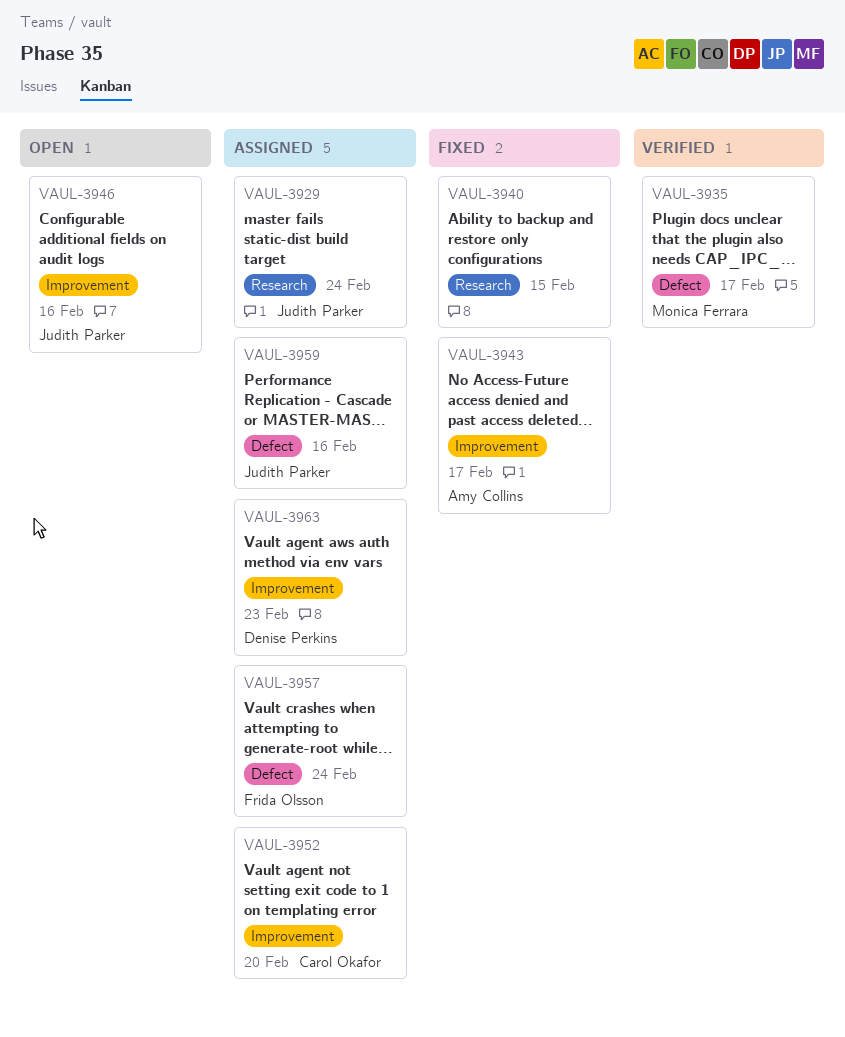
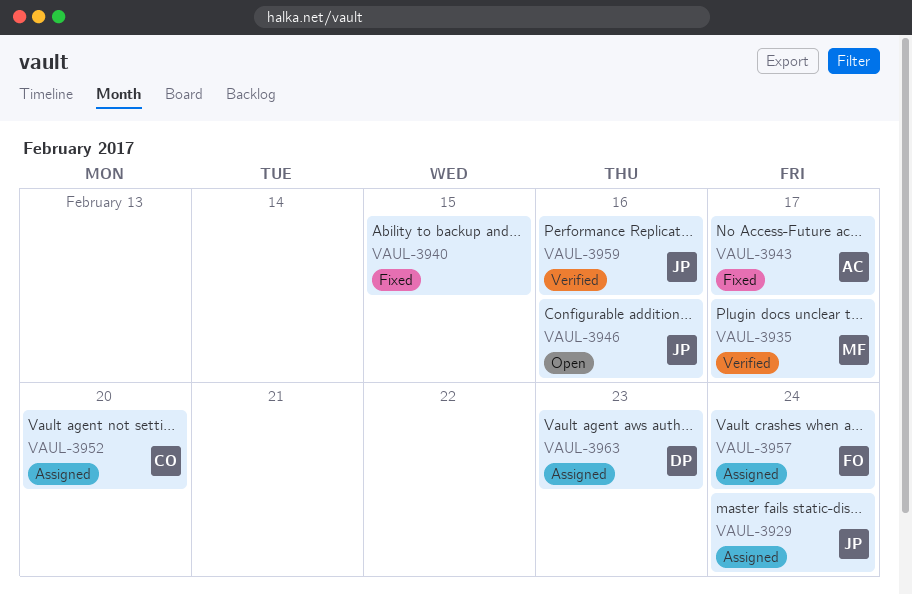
VAUL-3959, status: Assigned -> Verified

